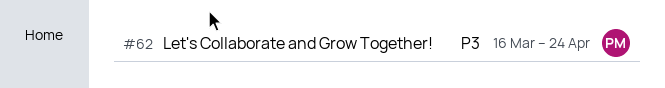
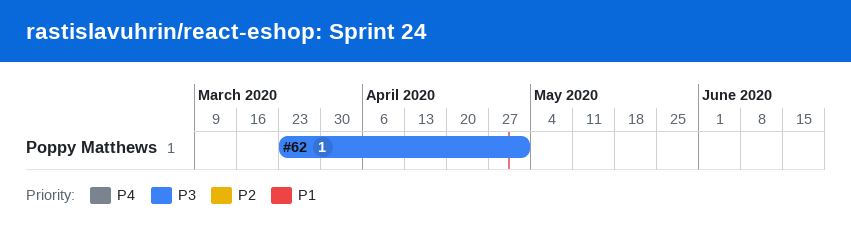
#62, start: Mar 16 -> Mar 23
#62, due: Apr 24 -> May 1

